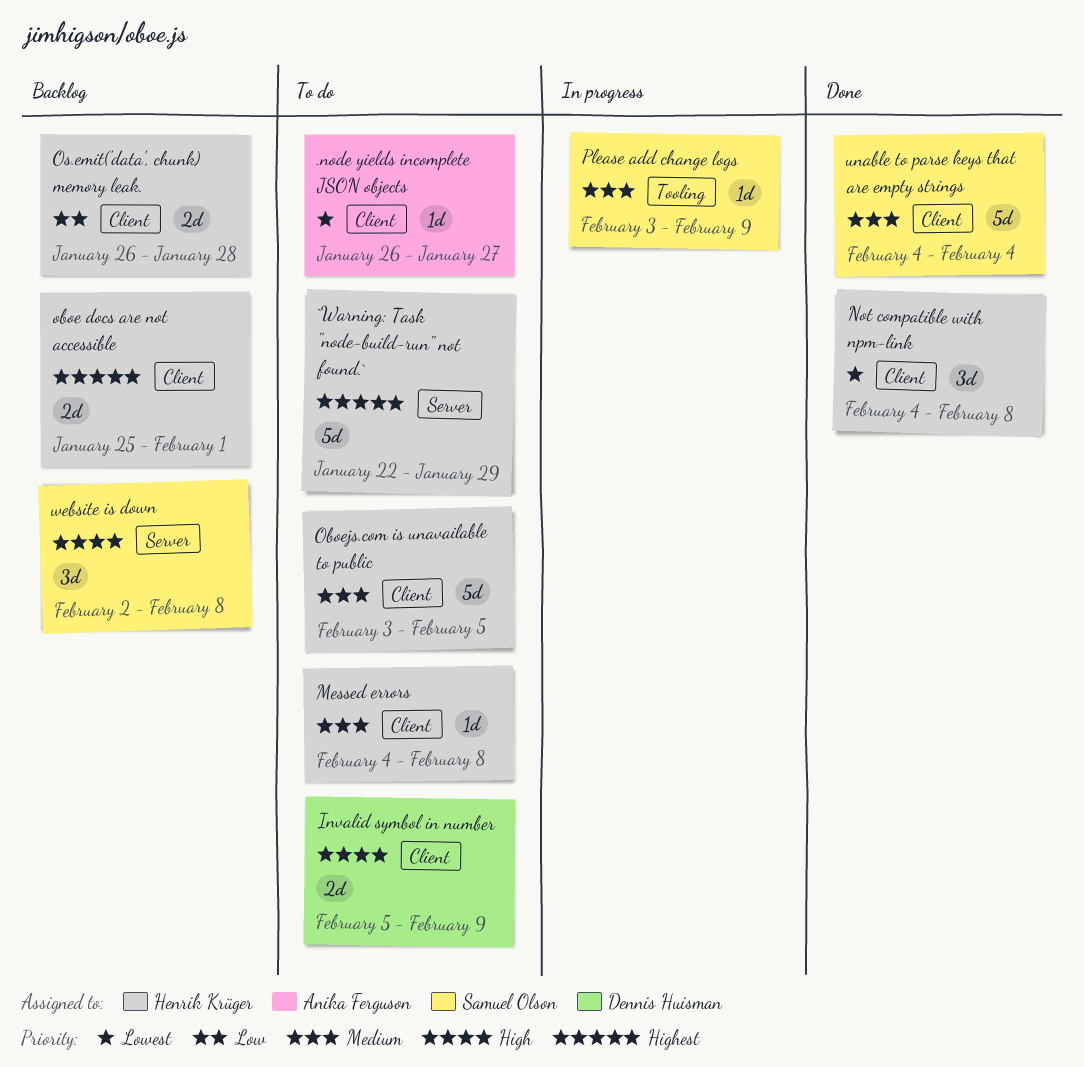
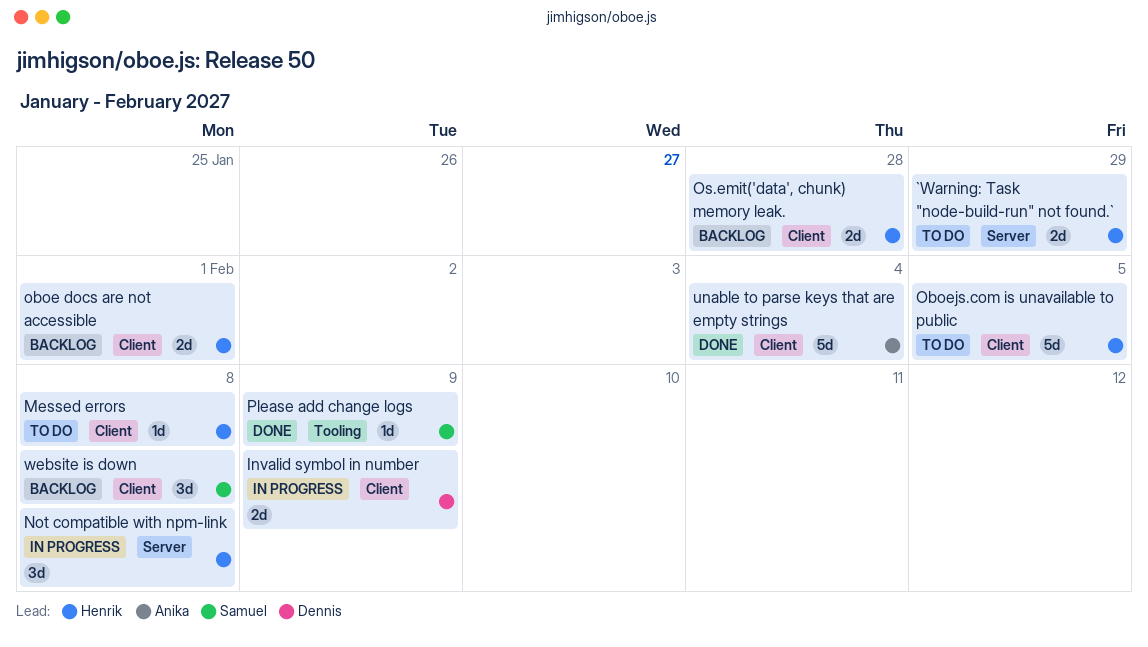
.node yields incomplete JSON objects: present -> none
`Warning: Task "node-build-run" not found.`, estimate: 5d -> 2d
Invalid symbol in number, status: To do -> In progress
Not compatible with npm-link, status: Done -> In progress
Not compatible with npm-link, label: Client -> Server
Please add change logs, status: In progress -> Done
unable to parse keys that are empty strings, owner: Samuel Olson -> Anika Ferguson
website is down, label: Server -> Client

